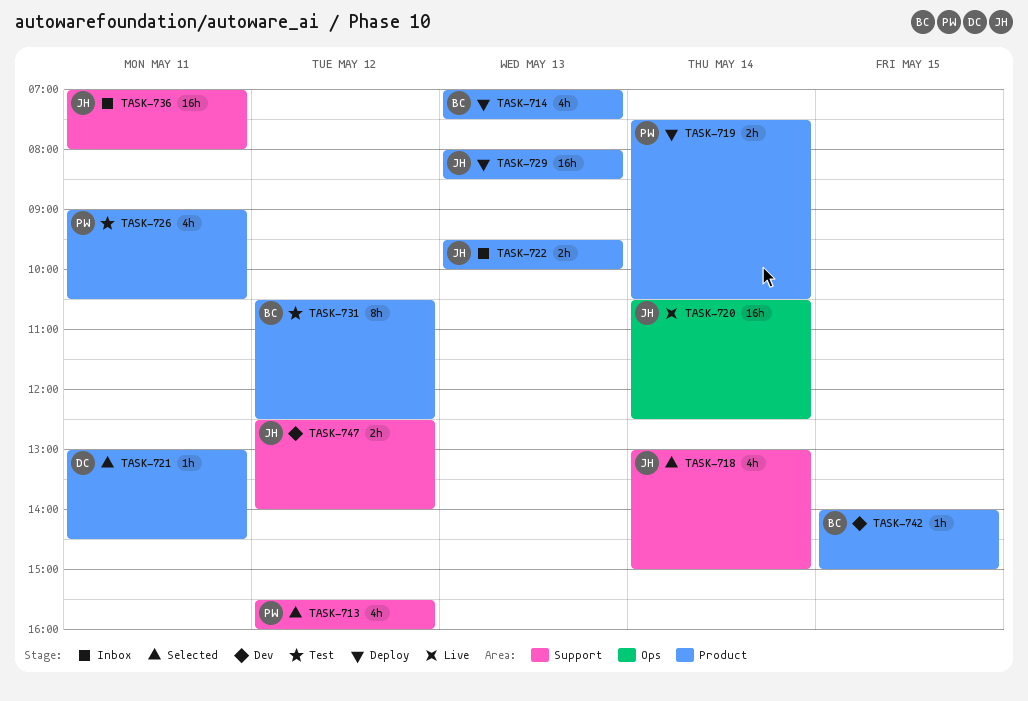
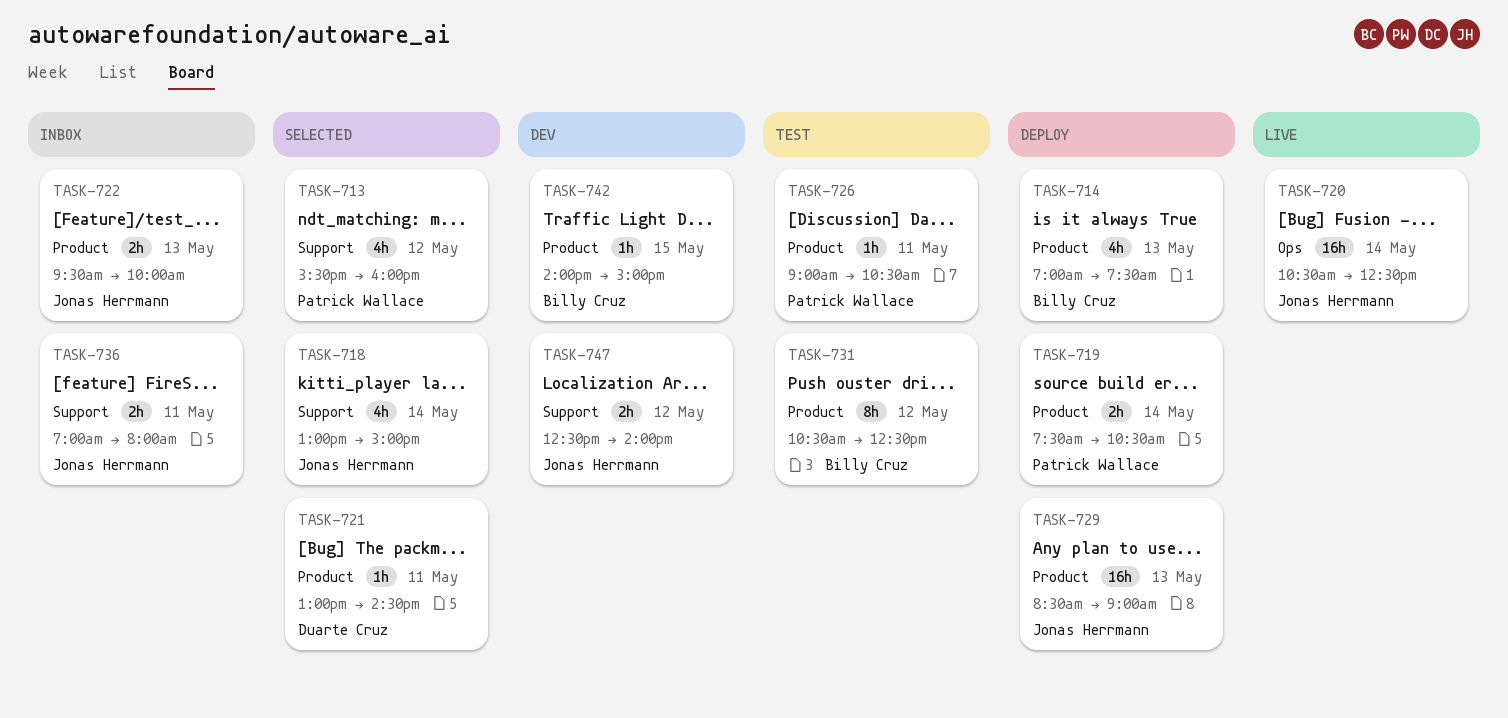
TASK-726, estimate: 4h -> 1h
TASK-729, begins: 08:00 -> 08:30
TASK-729, ends: 08:30 -> 09:00
TASK-736, estimate: 16h -> 2h

